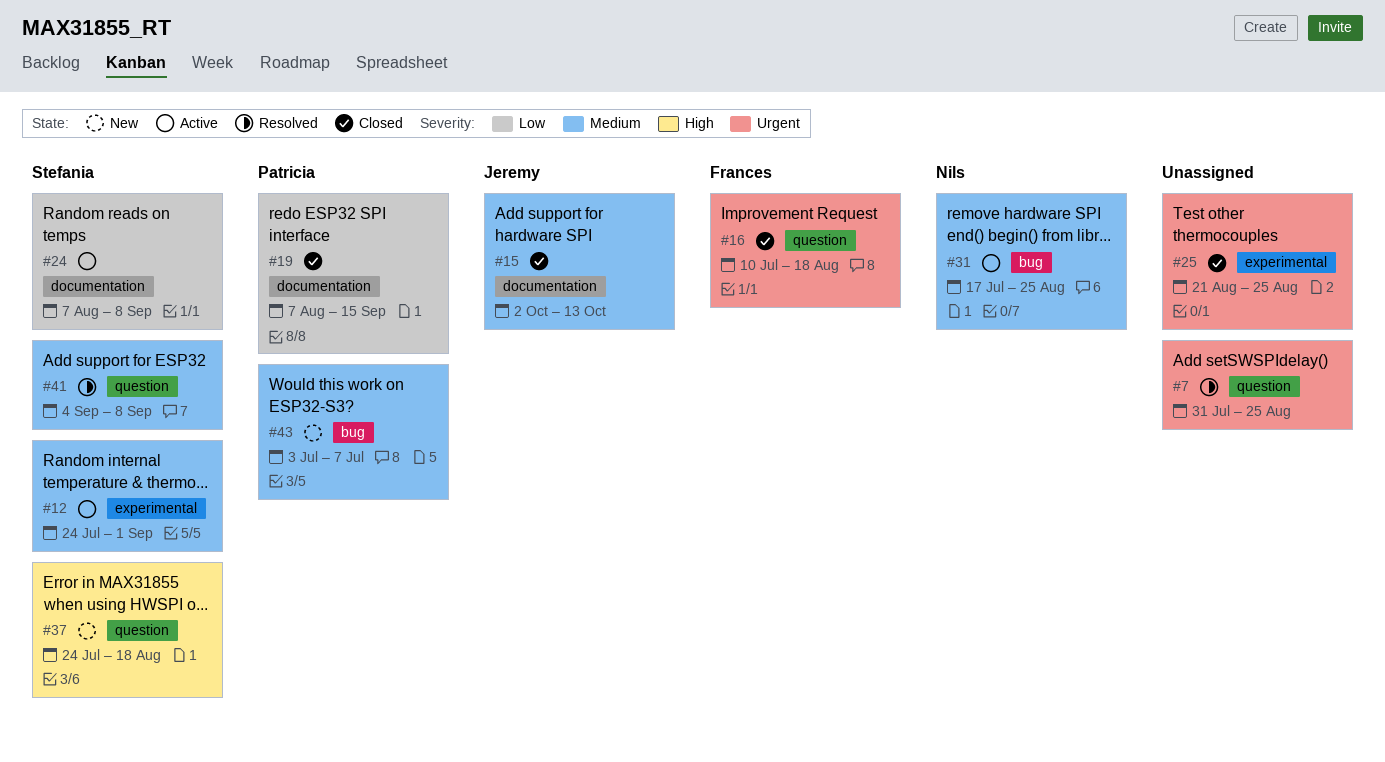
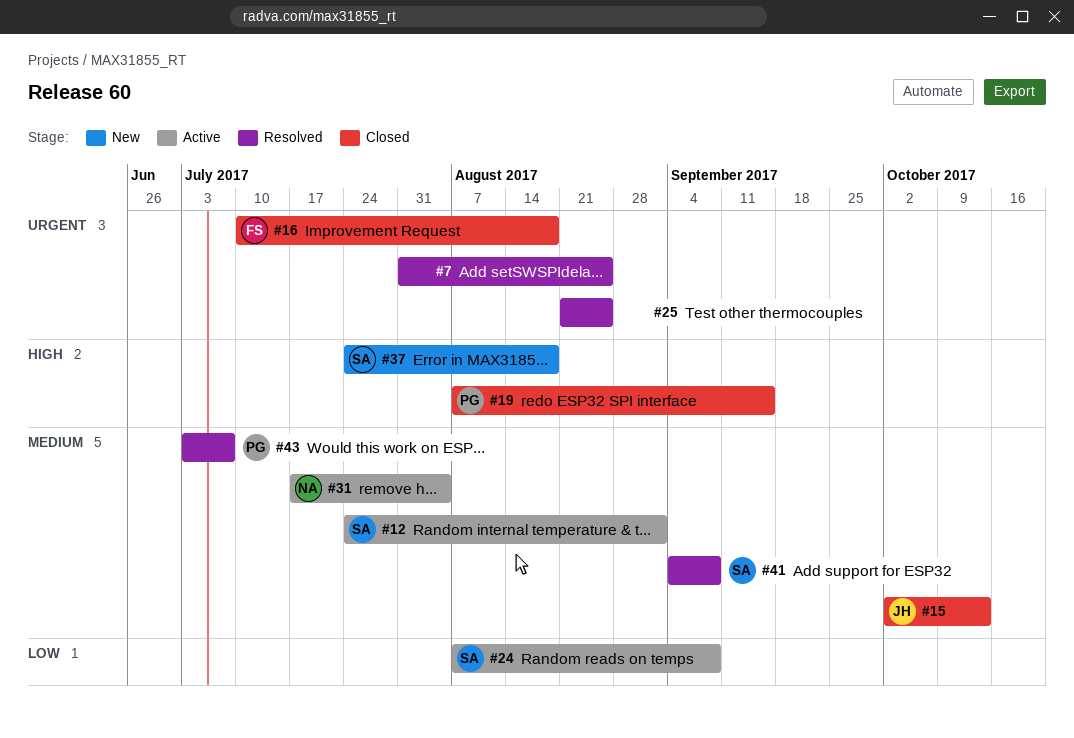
#19, priority: Low -> High
#25, status: Closed -> Resolved
#31, due: Aug 25 -> Aug 4
#43, status: New -> Resolved

